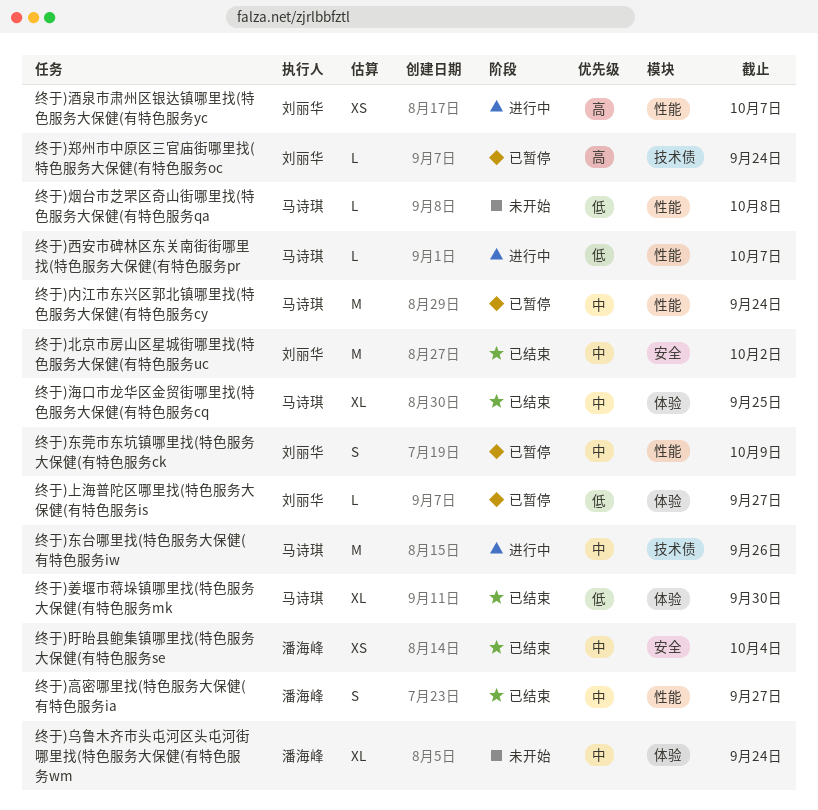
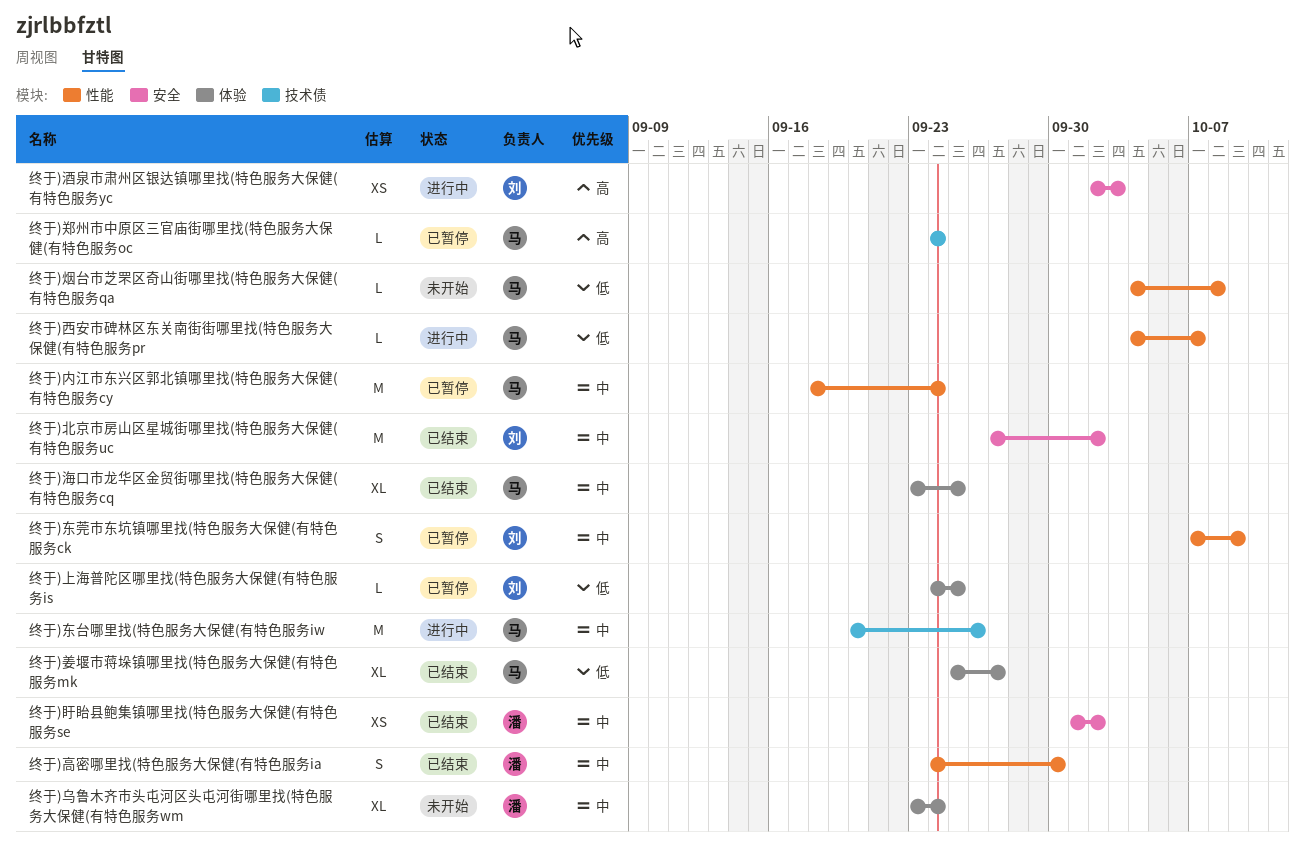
终于)上海普陀区哪里找(特色服务大保健(有特色服务is, due: Sep 27 -> Sep 25
终于)姜堰市蒋垛镇哪里找(特色服务大保健(有特色服务mk, due: Sep 30 -> Sep 27
终于)盱眙县鲍集镇哪里找(特色服务大保健(有特色服务se, due: Oct 4 -> Oct 2
终于)郑州市中原区三官庙街哪里找(特色服务大保健(有特色服务oc, owner: 刘丽华 -> 马诗琪
终于)酒泉市肃州区银达镇哪里找(特色服务大保健(有特色服务yc, label: 性能 -> 安全
终于)酒泉市肃州区银达镇哪里找(特色服务大保健(有特色服务yc, due: Oct 7 -> Oct 3
终于)高密哪里找(特色服务大保健(有特色服务ia, due: Sep 27 -> Sep 30

